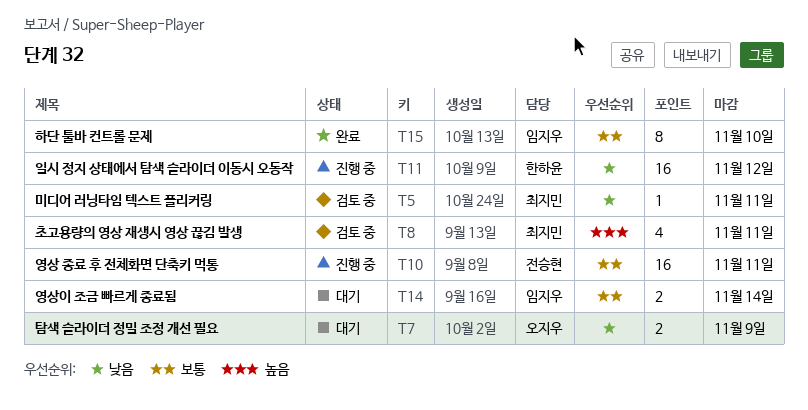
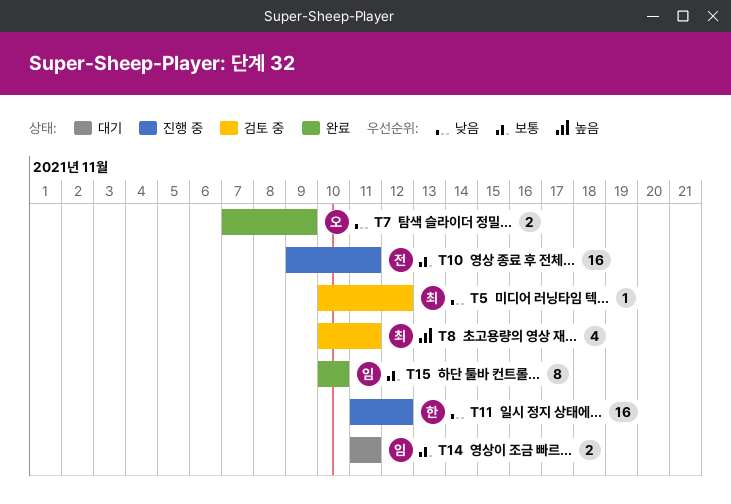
T5, due: Nov 11 -> Nov 12
T7, status: 대기 -> 완료
T14, due: Nov 14 -> Nov 11

